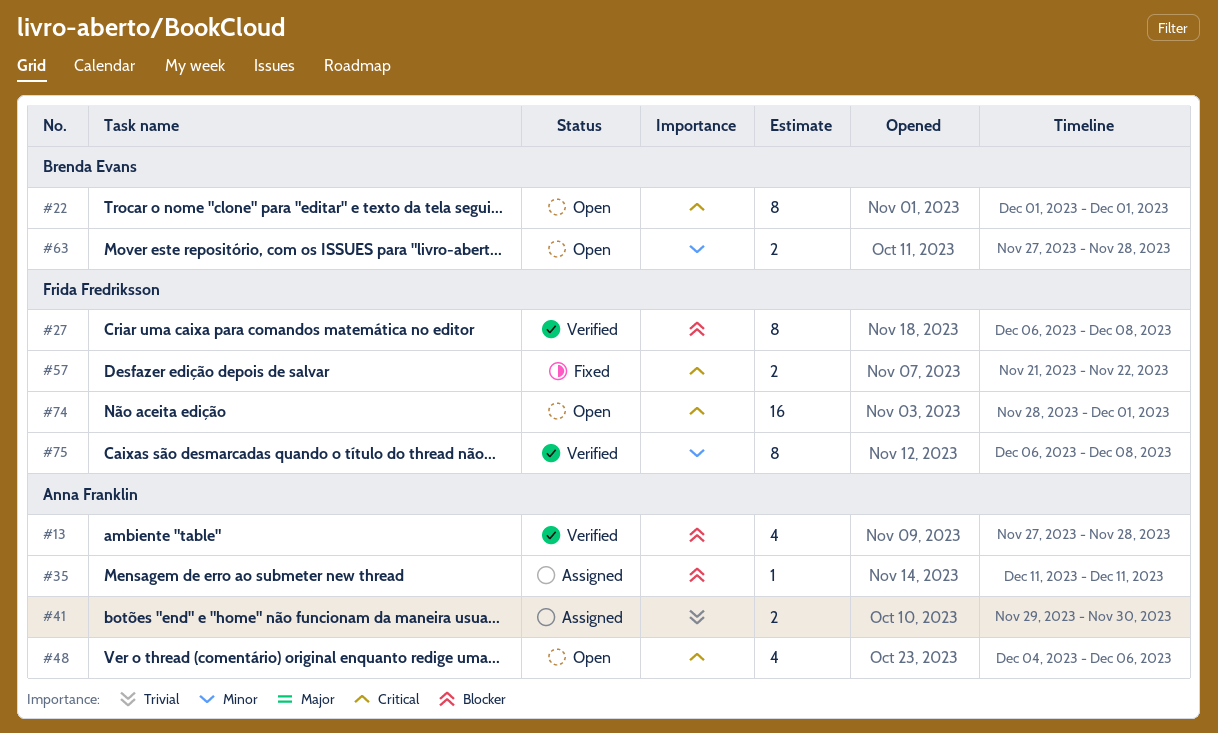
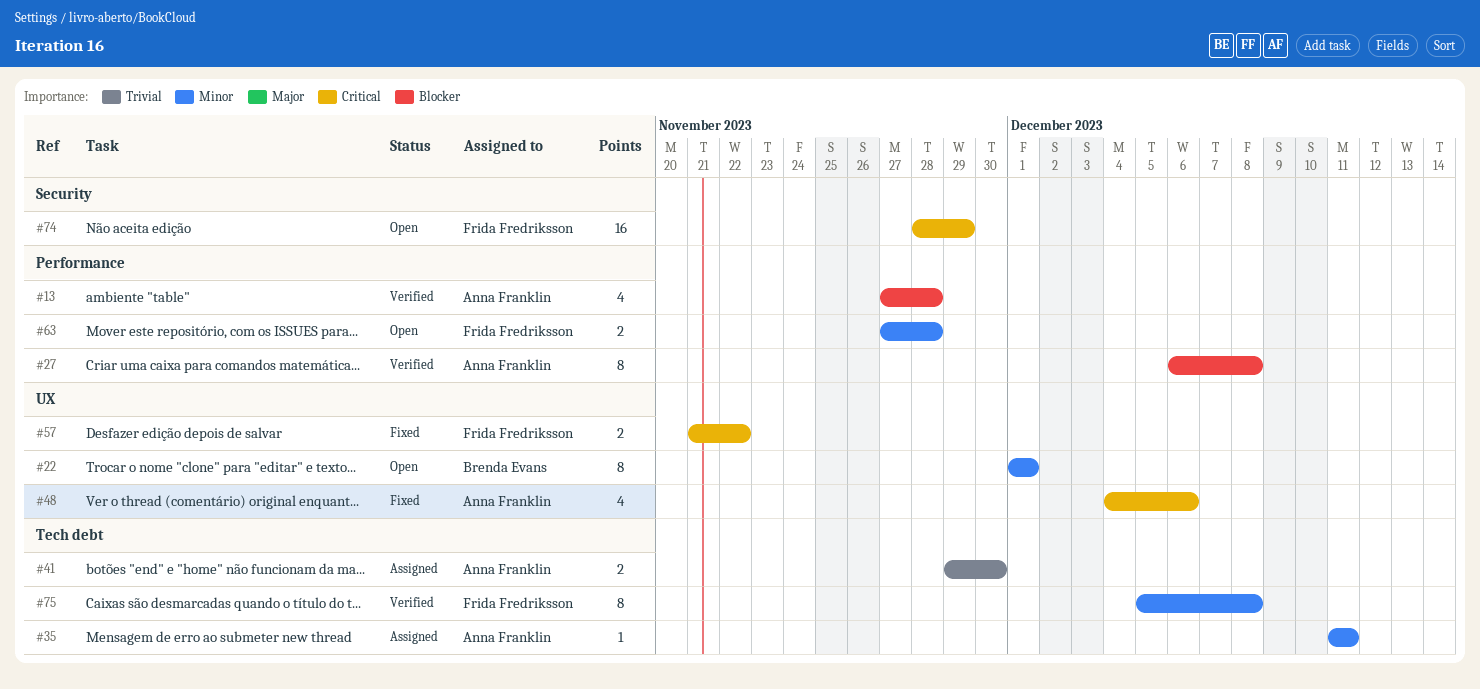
#22, priority: Critical -> Minor
#27, owner: Frida Fredriksson -> Anna Franklin
#35, priority: Blocker -> Minor
#48, status: Open -> Fixed
#63, owner: Brenda Evans -> Frida Fredriksson
#74, due: Dec 1 -> Nov 29
#75, start: Dec 6 -> Dec 5

